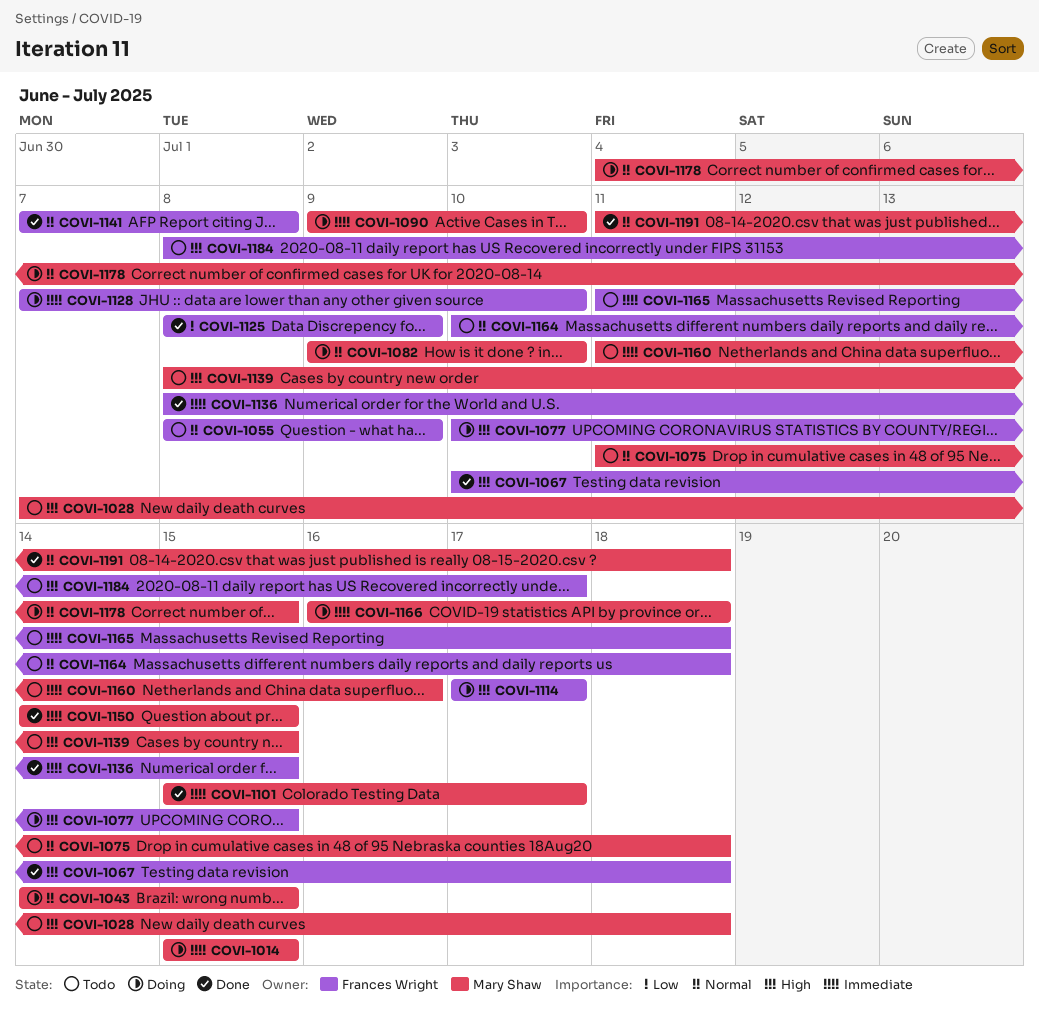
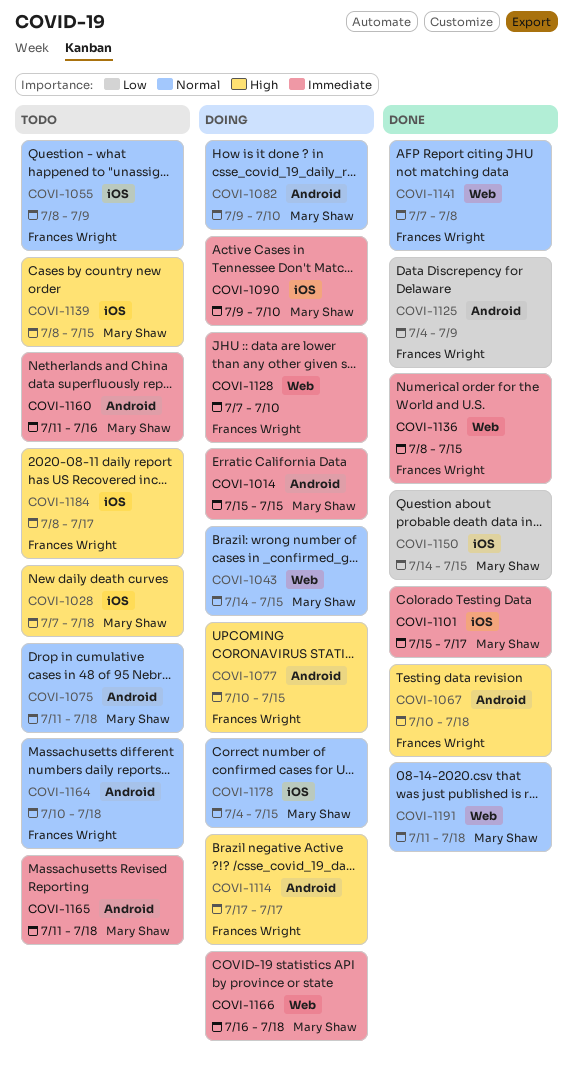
COVI-1125, start: Jul 8 -> Jul 4
COVI-1150, priority: Immediate -> Low
COVI-1165, owner: Frances Wright -> Mary Shaw

